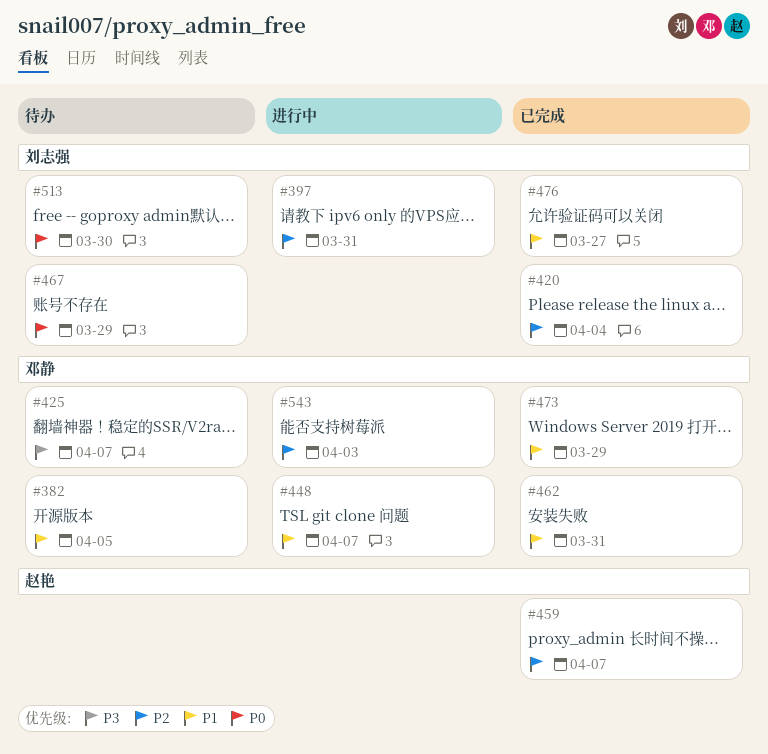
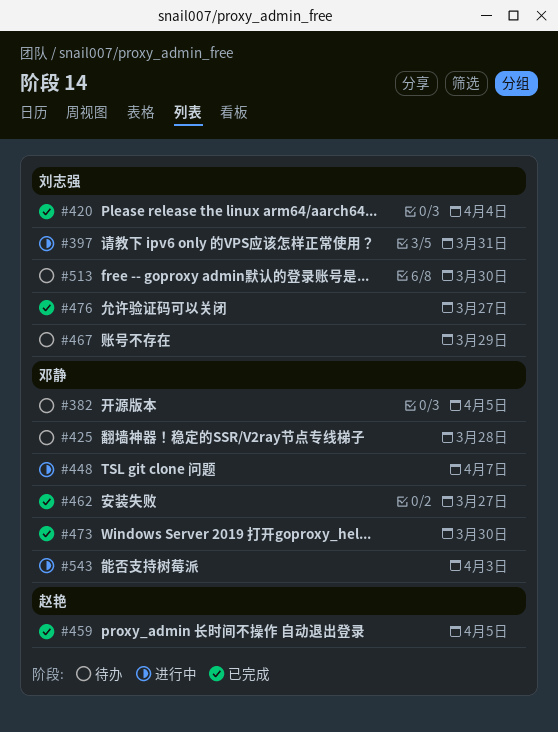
#425, due: Apr 7 -> Mar 28
#459, due: Apr 7 -> Apr 5
#462, due: Mar 31 -> Mar 27
#473, due: Mar 29 -> Mar 30

